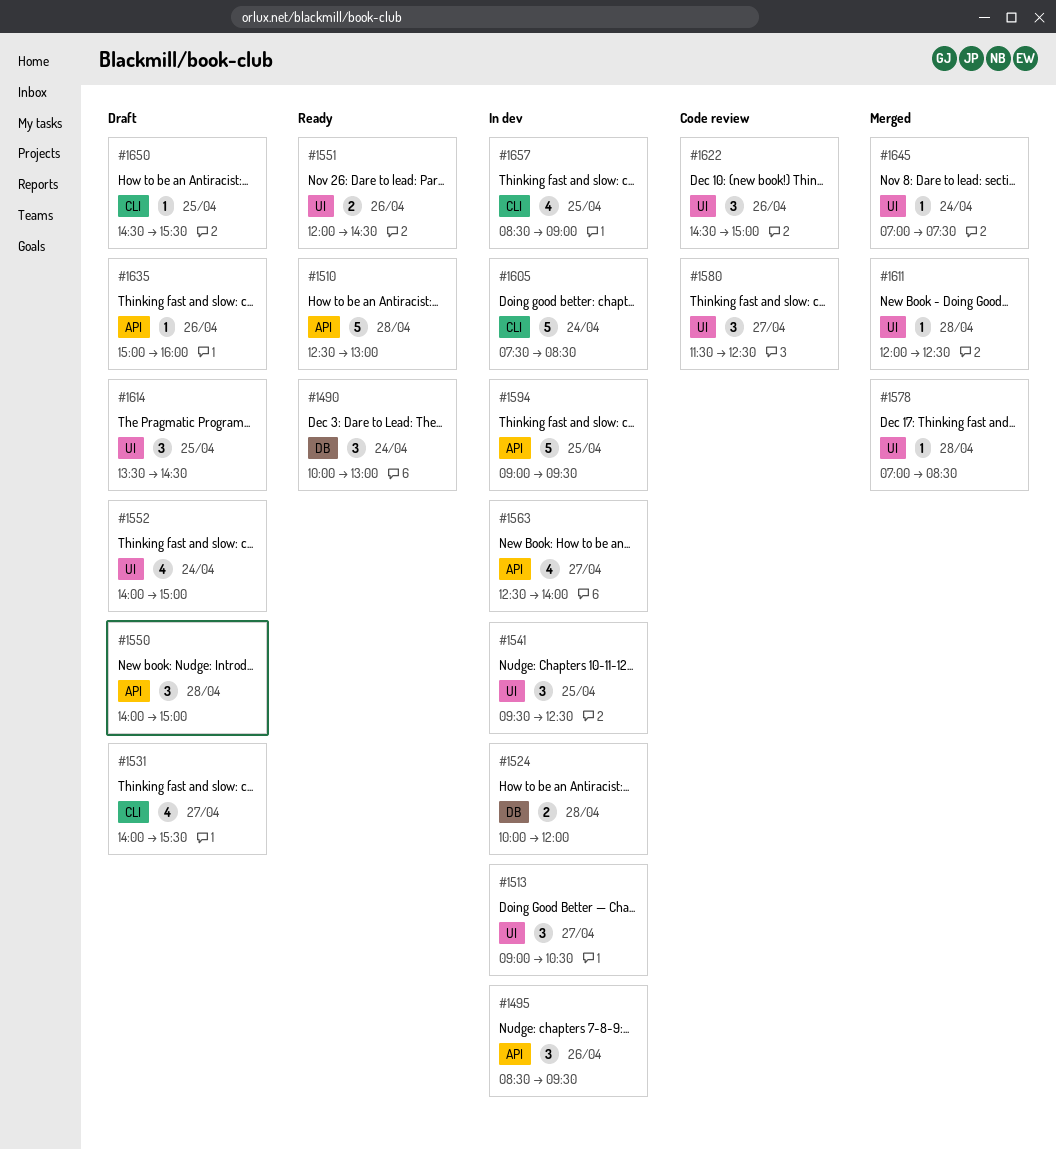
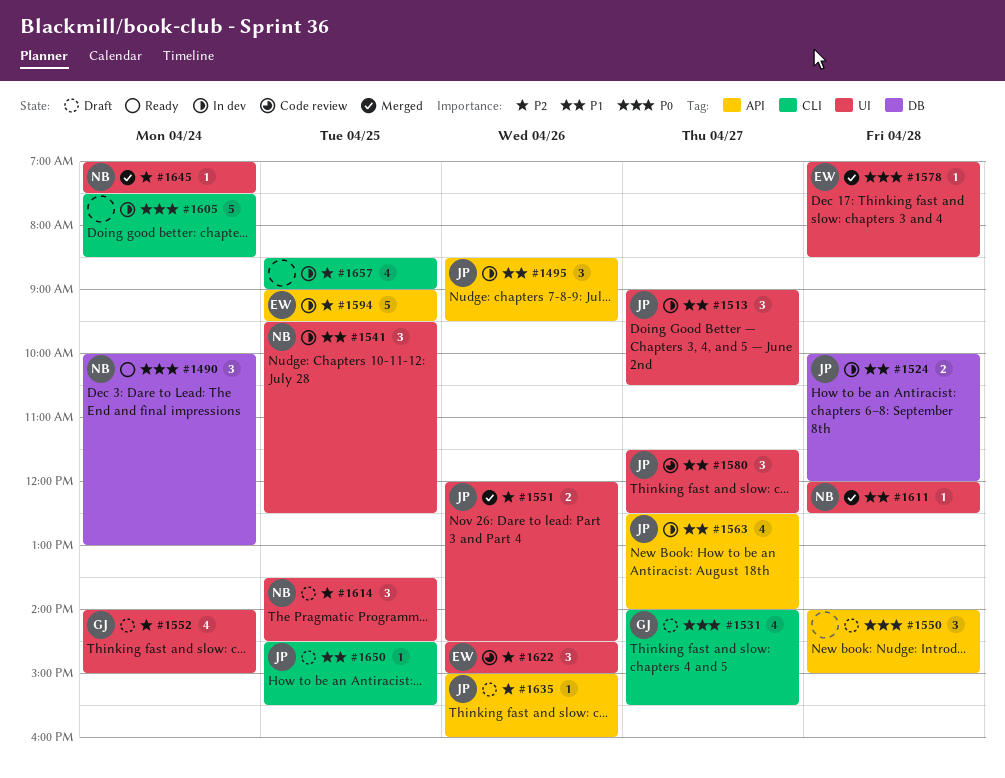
#1510: present -> none
#1551, status: Ready -> Merged

